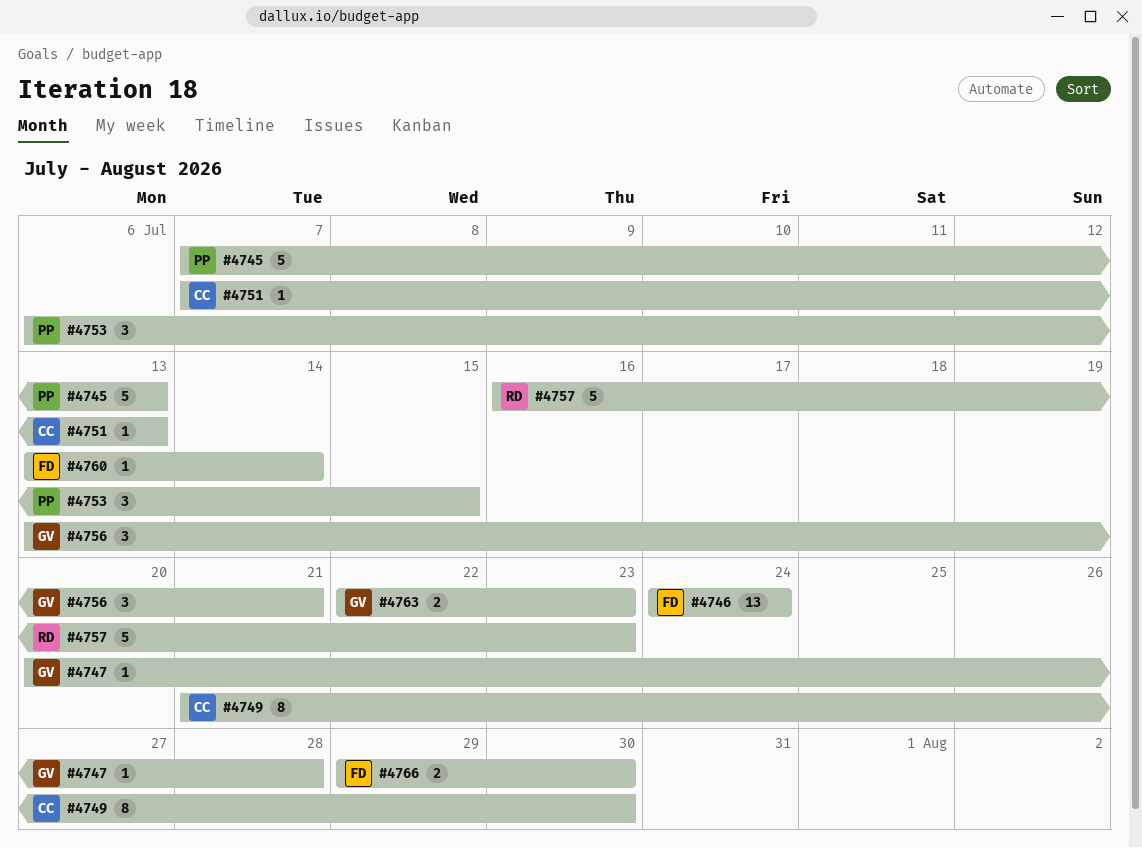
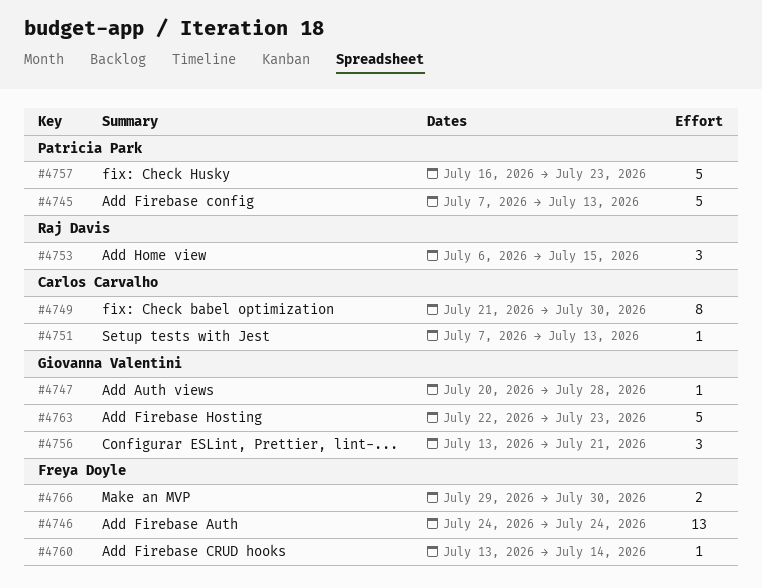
#4753, owner: Patricia Park -> Raj Davis
#4757, owner: Raj Davis -> Patricia Park
#4763, estimate: 2 -> 5

